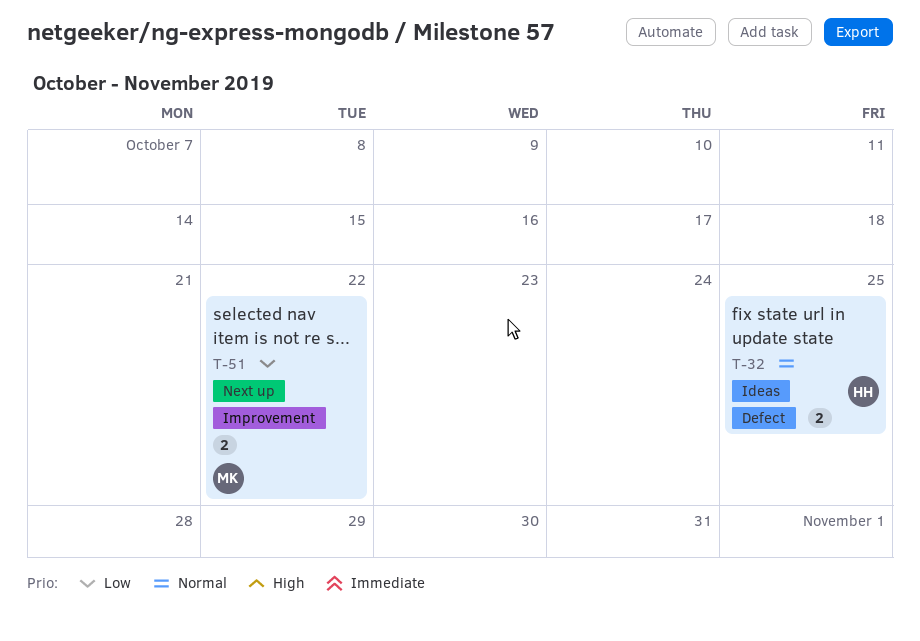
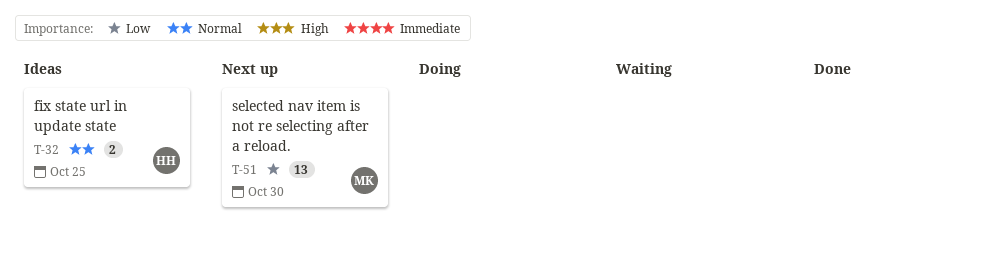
T-51, estimate: 2 -> 13
T-51, due: Oct 22 -> Oct 30

